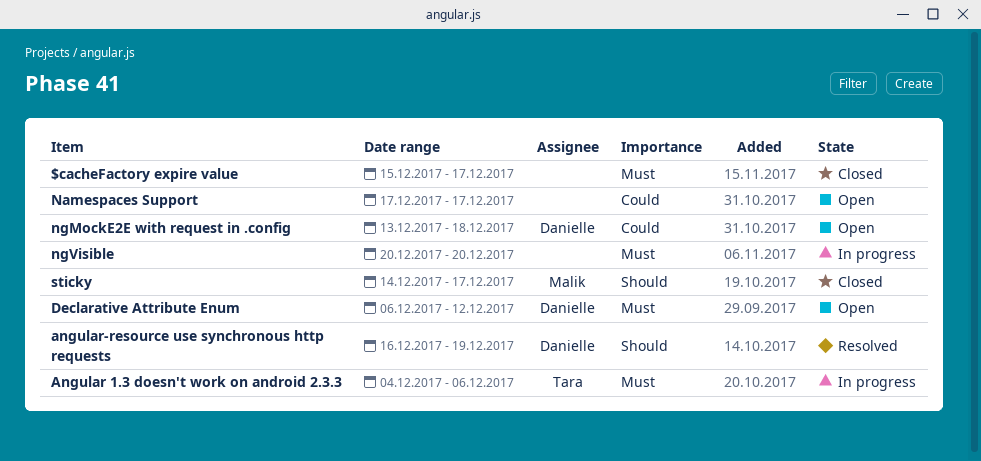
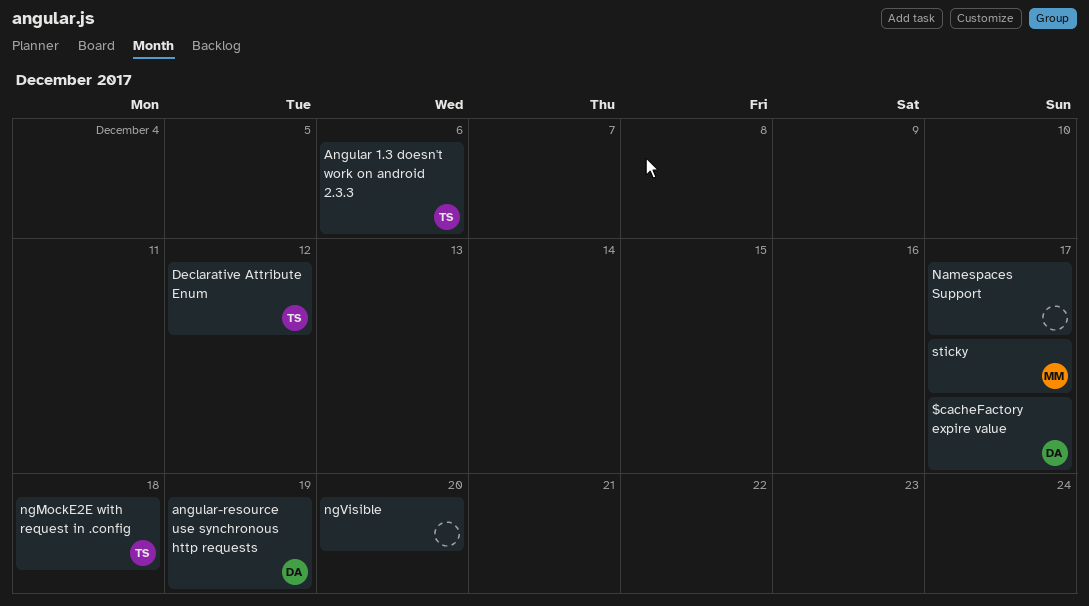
$cacheFactory expire value, owner: none -> Danielle
Declarative Attribute Enum, owner: Danielle -> Tara
ngMockE2E with request in .config, owner: Danielle -> Tara

